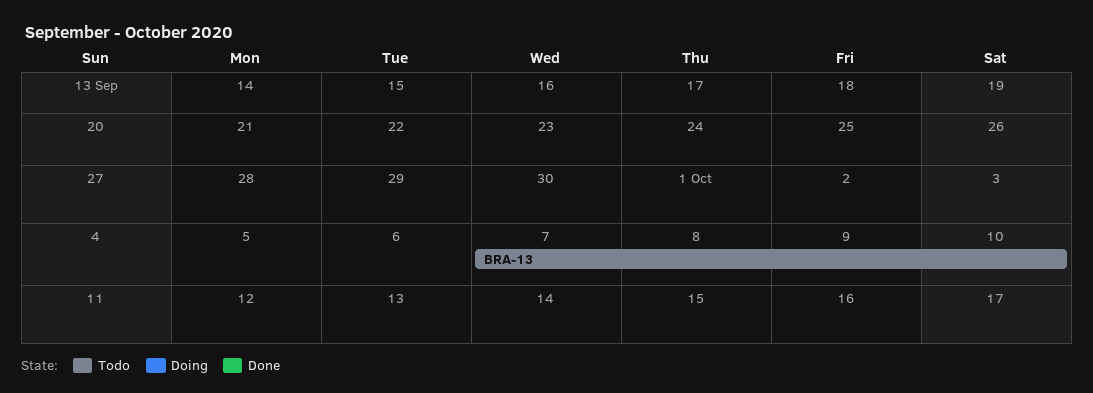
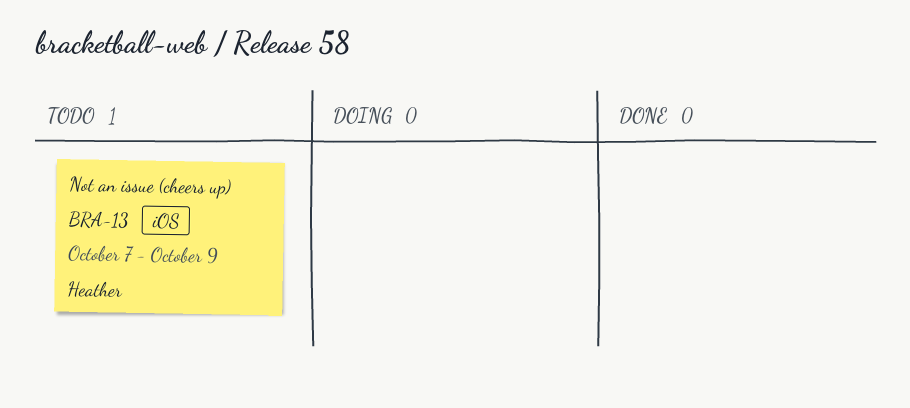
BRA-13, due: Oct 10 -> Oct 9

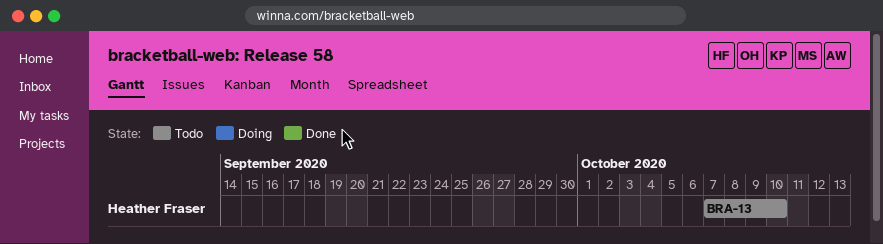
BRA-13, due: Oct 9 -> Oct 10

